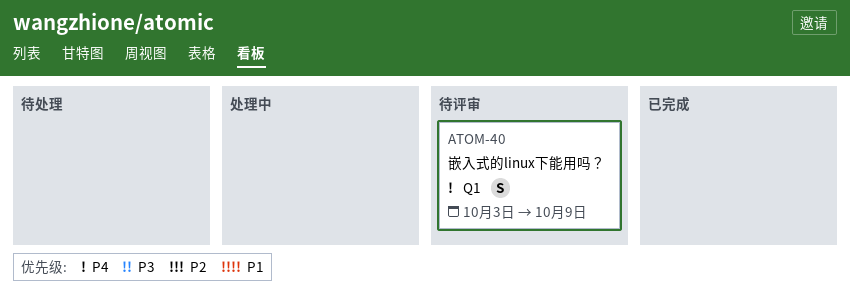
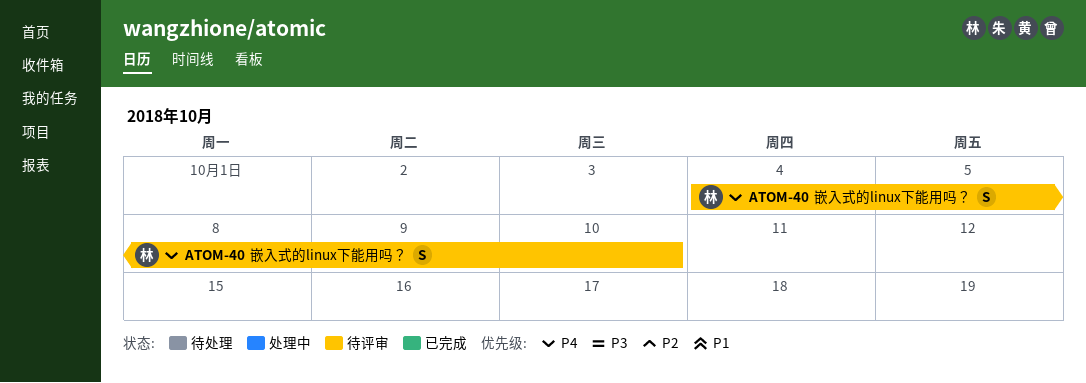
ATOM-40, start: Oct 3 -> Oct 4
ATOM-40, due: Oct 9 -> Oct 10

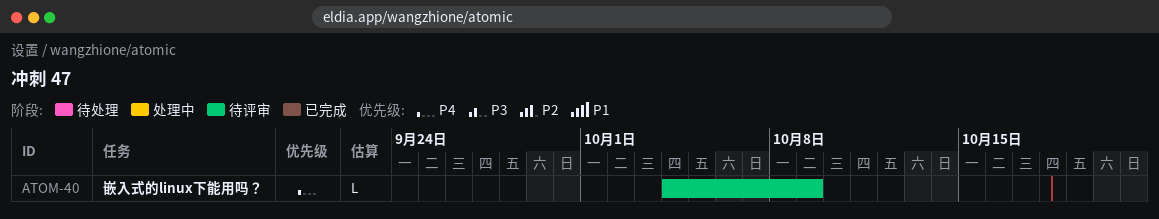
ATOM-40, estimate: S -> L
ATOM-40, due: Oct 10 -> Oct 9

